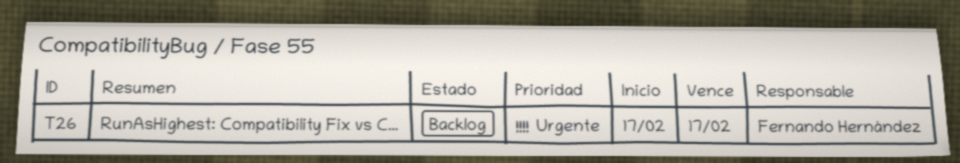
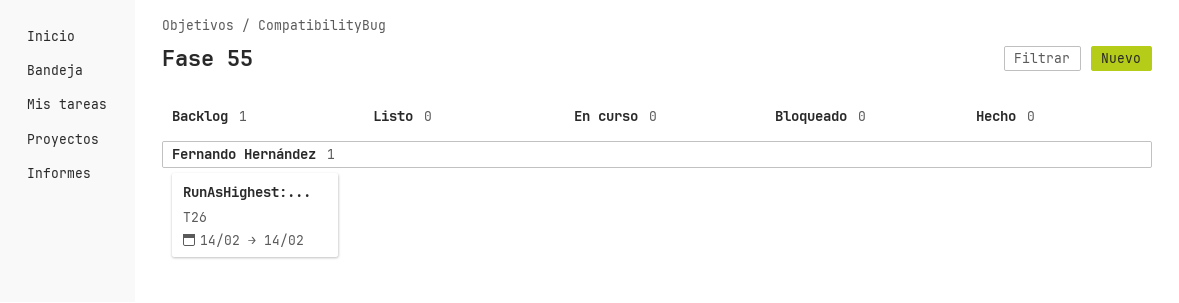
T26, start: Feb 17 -> Feb 14
T26, due: Feb 17 -> Feb 14

